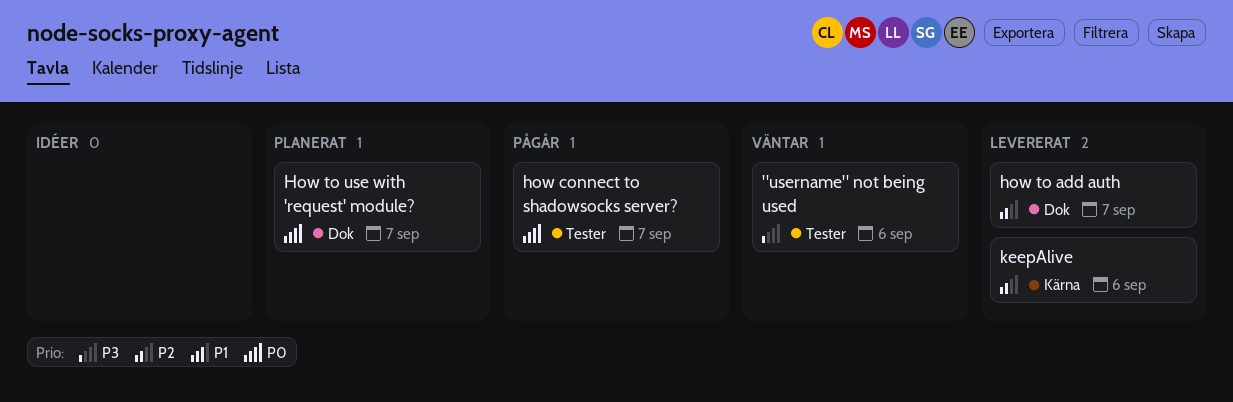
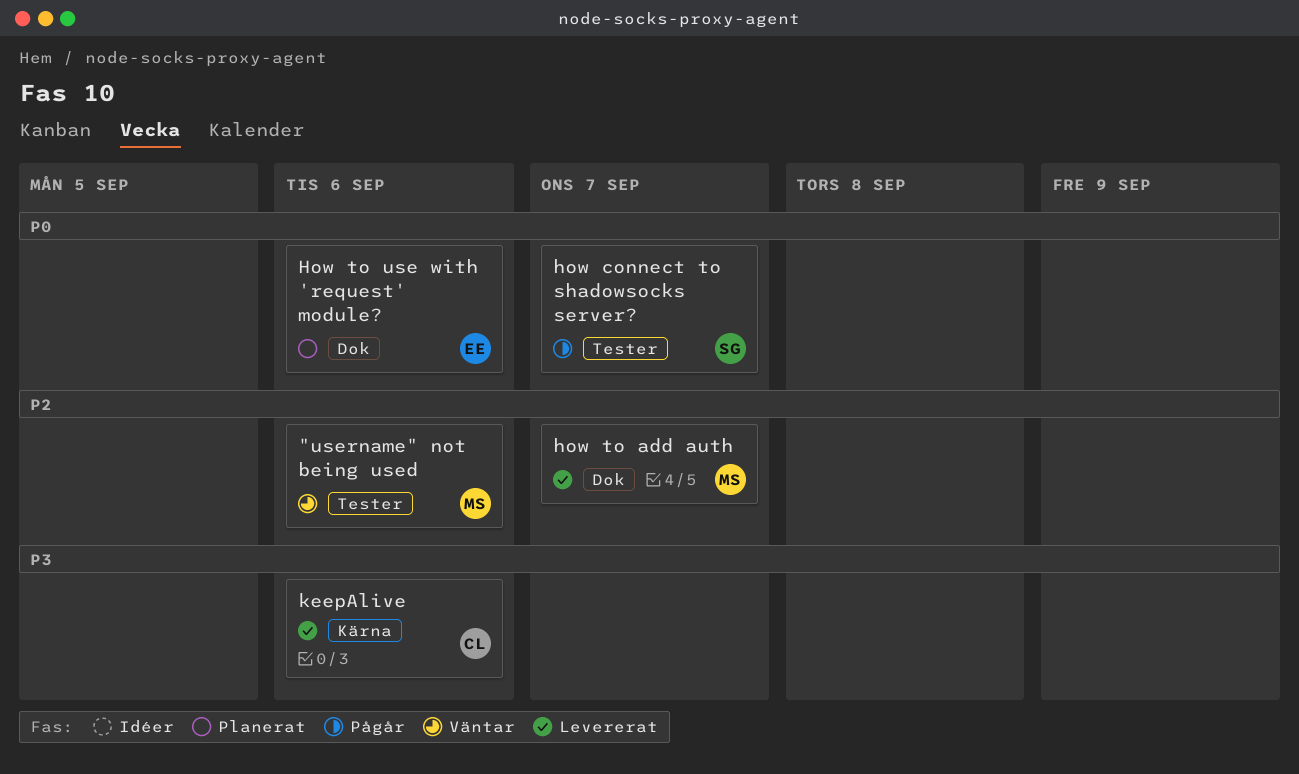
"username" not being used, priority: P3 -> P2
How to use with 'request' module?, due: Sep 7 -> Sep 6
keepAlive, priority: P2 -> P3

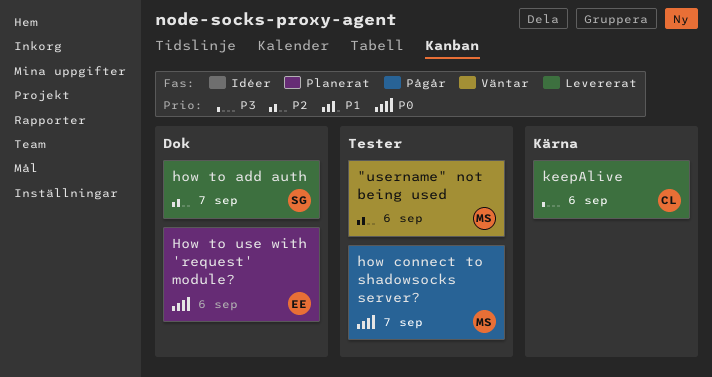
how connect to shadowsocks server?, owner: SG -> MS
how to add auth, owner: MS -> SG

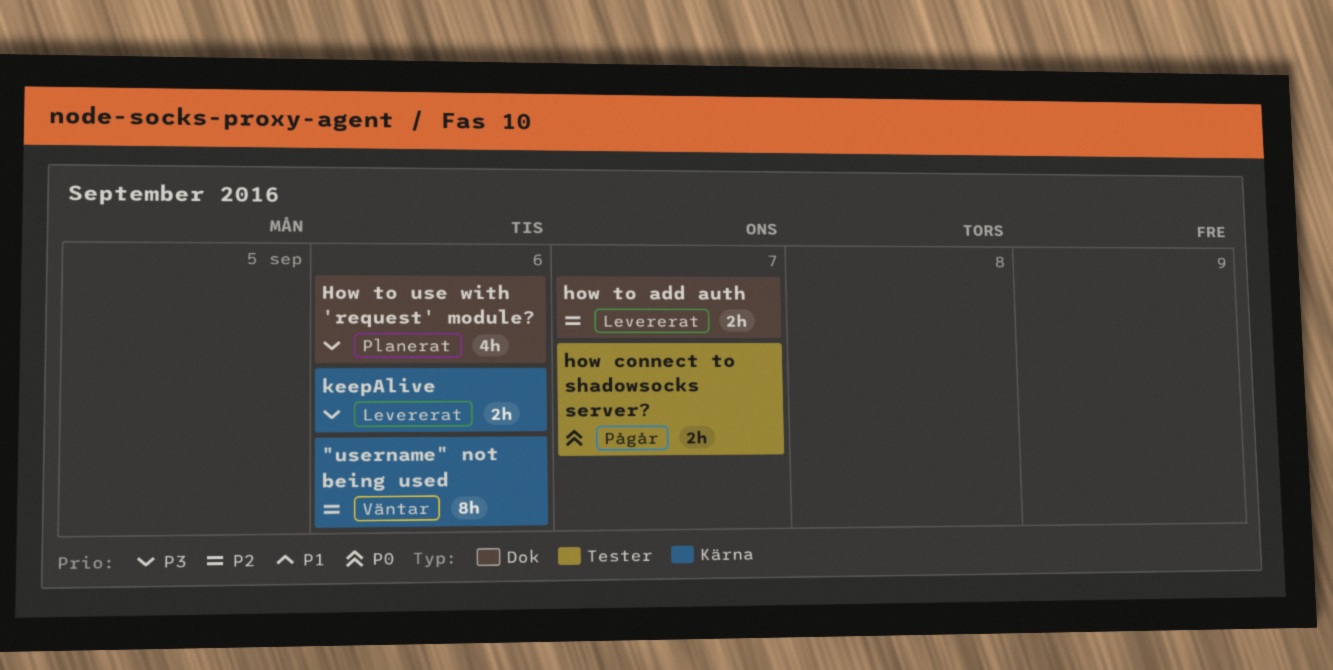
"username" not being used, label: Tester -> Kärna
How to use with 'request' module?, priority: P0 -> P3

